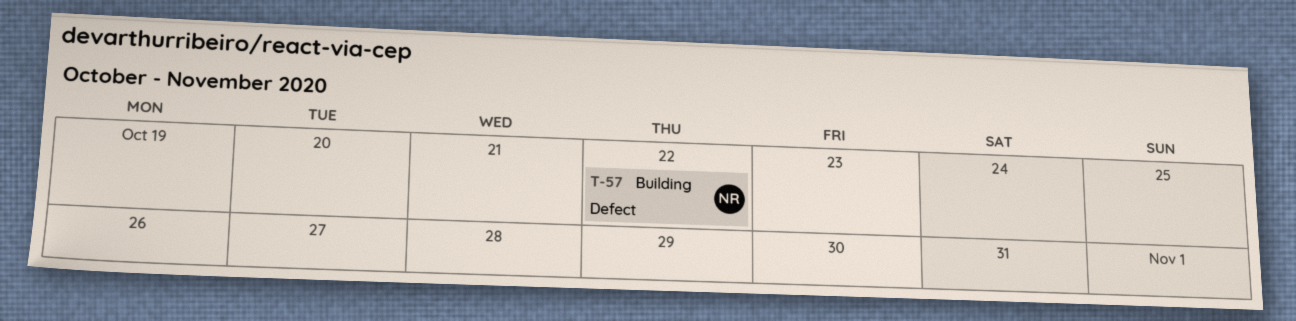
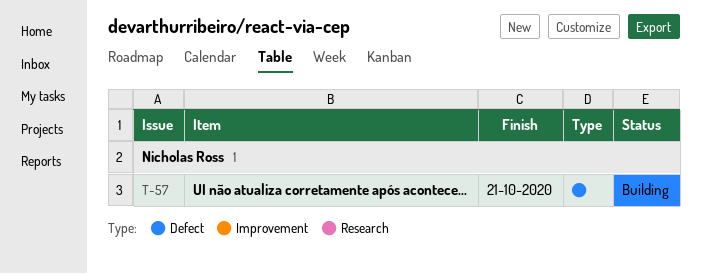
T-57, due: Oct 22 -> Oct 21

